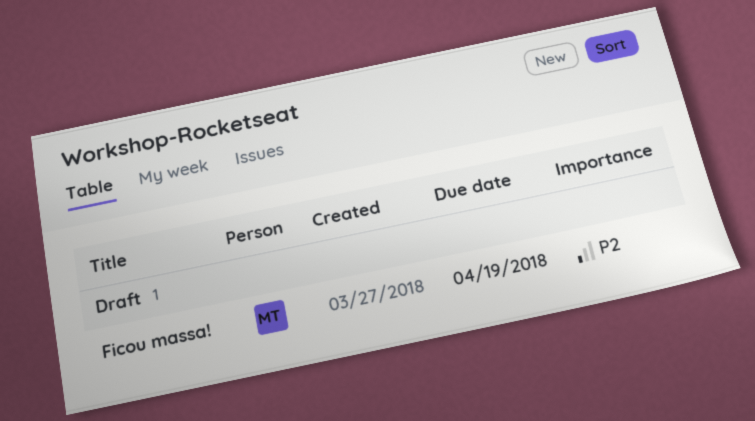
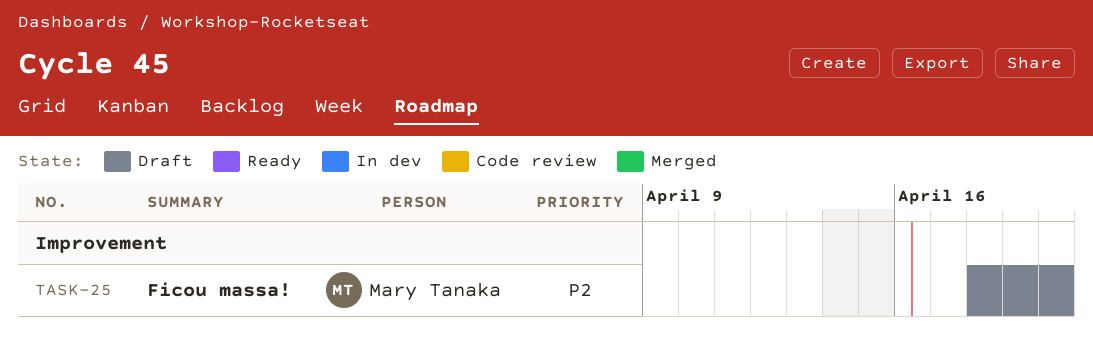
Ficou massa!, due: Apr 19 -> Apr 20

